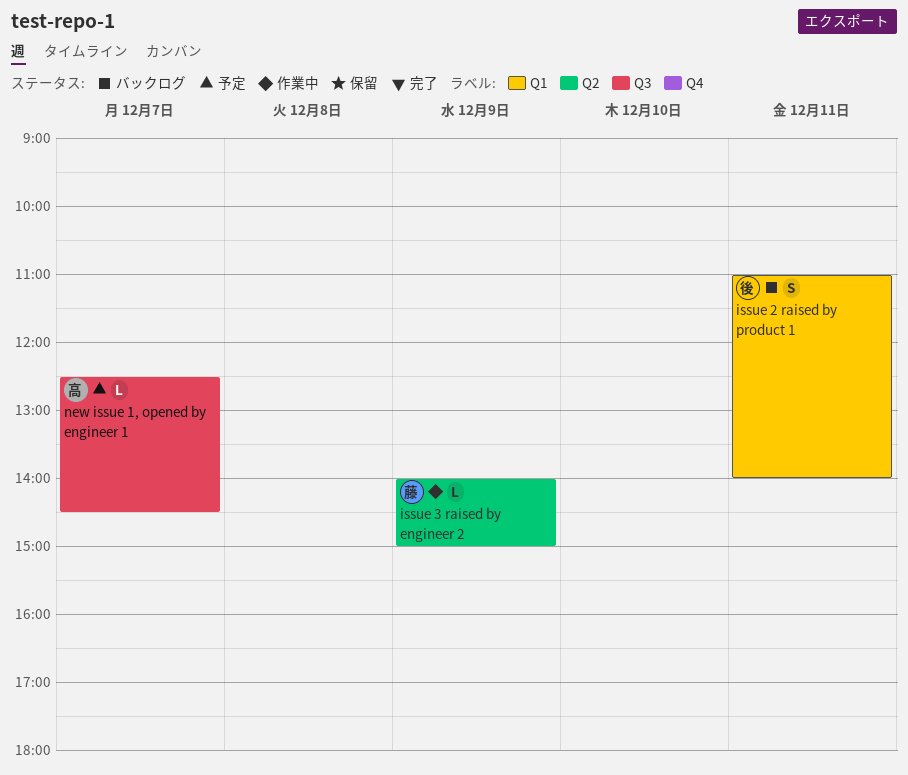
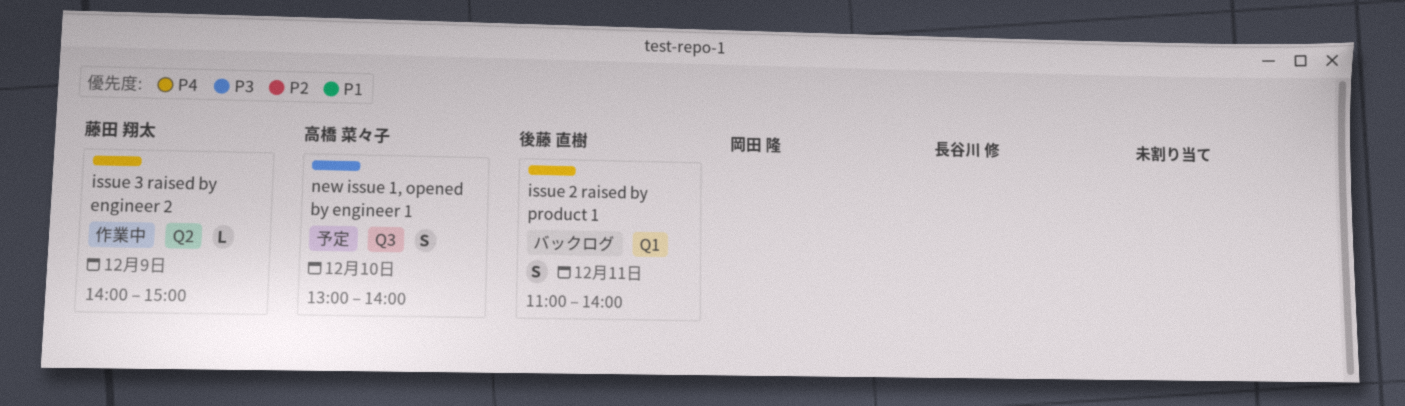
new issue 1, opened by engineer 1, estimate: L -> S
new issue 1, opened by engineer 1, day: Dec 7 -> Dec 10
new issue 1, opened by engineer 1, begins: 12:30 -> 13:00
new issue 1, opened by engineer 1, ends: 14:30 -> 14:00

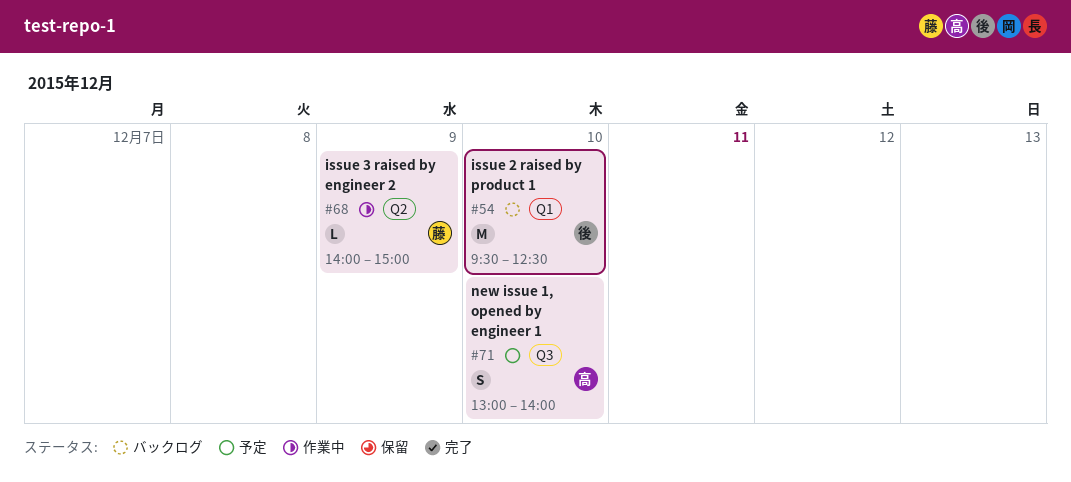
issue 2 raised by product 1, estimate: S -> M
issue 2 raised by product 1, day: Dec 11 -> Dec 10
issue 2 raised by product 1, begins: 11:00 -> 09:30
issue 2 raised by product 1, ends: 14:00 -> 12:30

